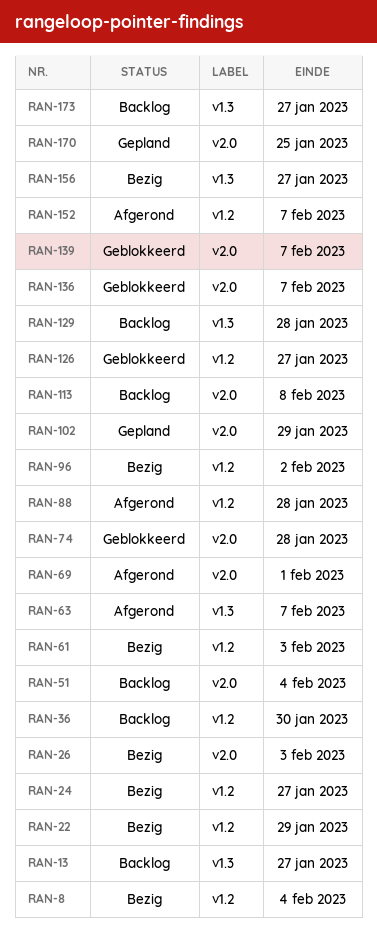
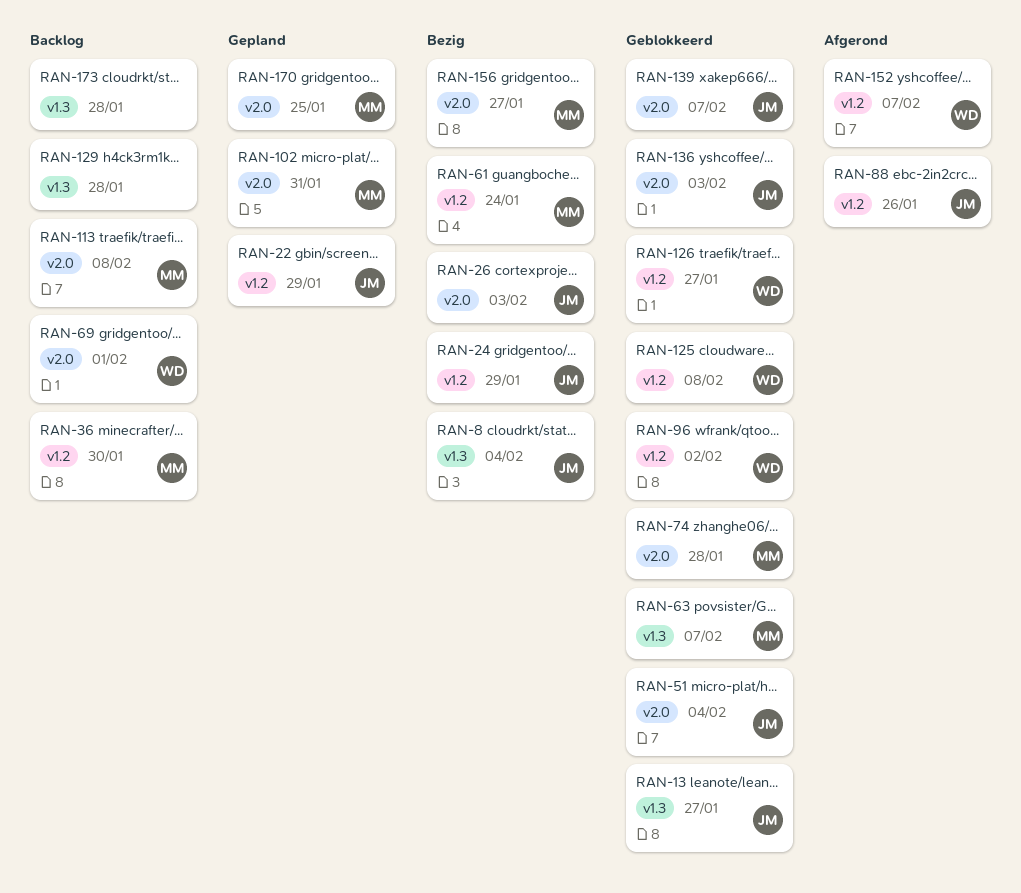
RAN-8, label: v1.2 -> v1.3
RAN-13, status: Backlog -> Geblokkeerd
RAN-22, status: Bezig -> Gepland
RAN-24, due: Jan 27 -> Jan 29
RAN-51, status: Backlog -> Geblokkeerd
RAN-61, due: Feb 3 -> Jan 24
RAN-63, status: Afgerond -> Geblokkeerd
RAN-69, status: Afgerond -> Backlog
RAN-88, due: Jan 28 -> Jan 26
RAN-96, status: Bezig -> Geblokkeerd
RAN-102, due: Jan 29 -> Jan 31
RAN-125: none -> present
RAN-136, due: Feb 7 -> Feb 3
RAN-156, label: v1.3 -> v2.0
RAN-173, due: Jan 27 -> Jan 28

